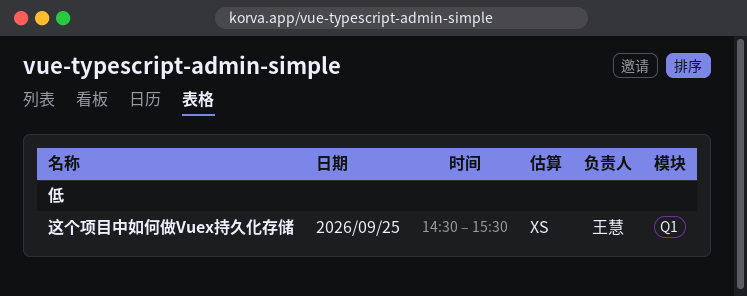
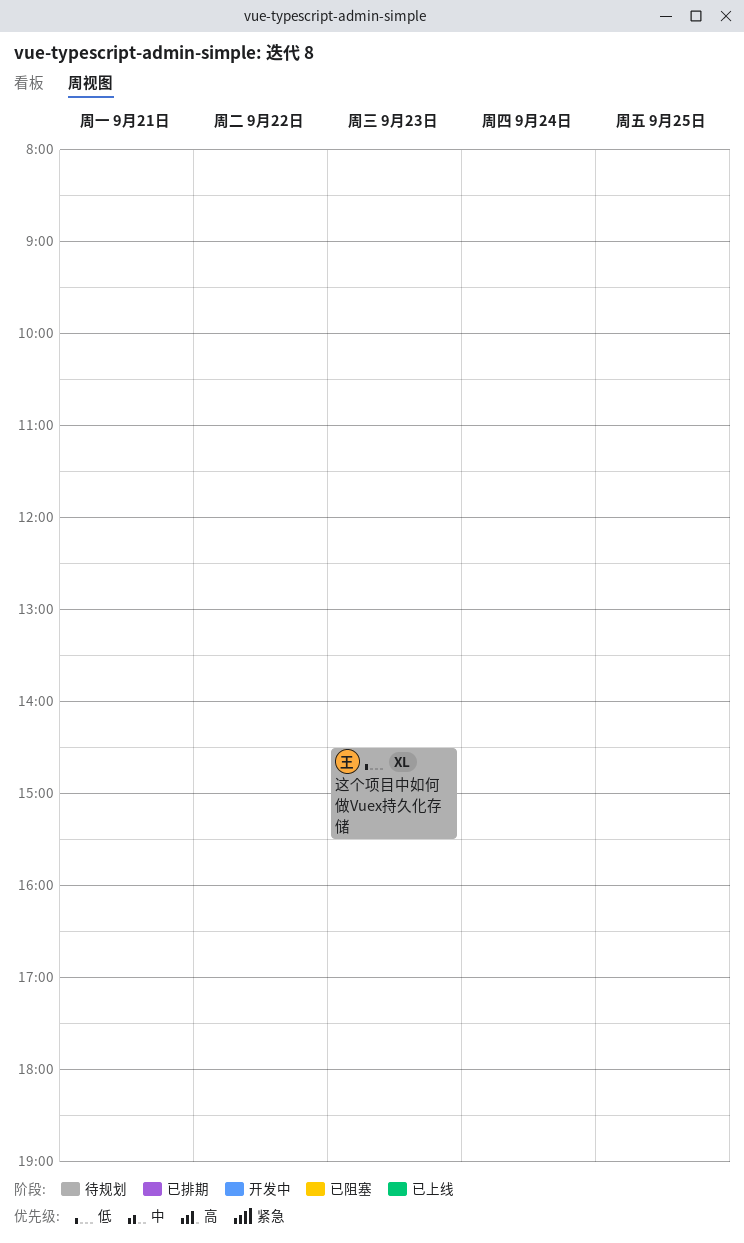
这个项目中如何做Vuex持久化存储, estimate: XS -> XL
这个项目中如何做Vuex持久化存储, day: Sep 25 -> Sep 23

